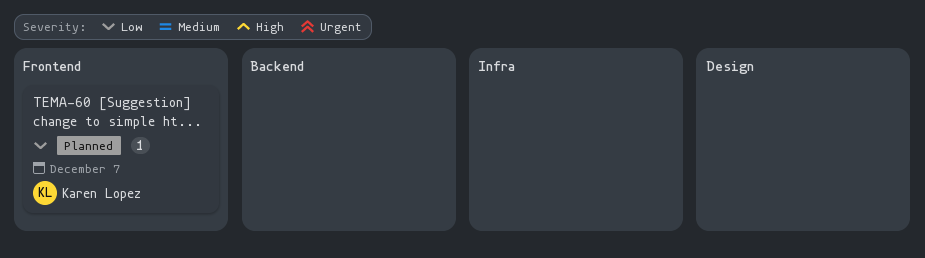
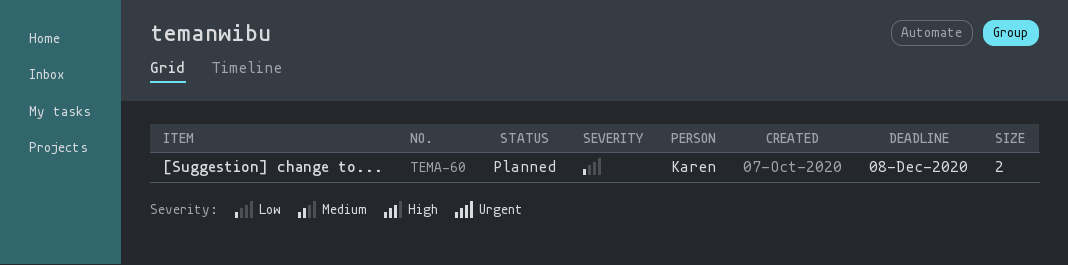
TEMA-60, estimate: 1 -> 2
TEMA-60, due: Dec 7 -> Dec 8

